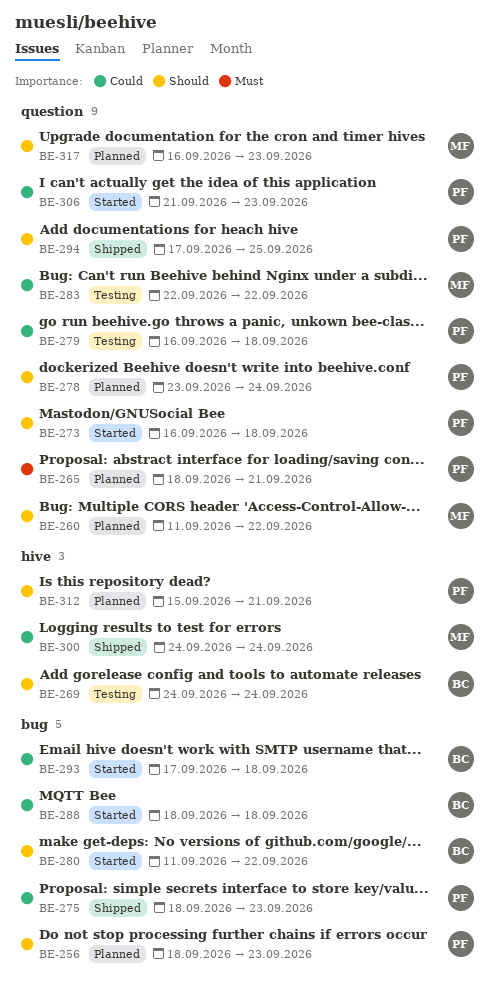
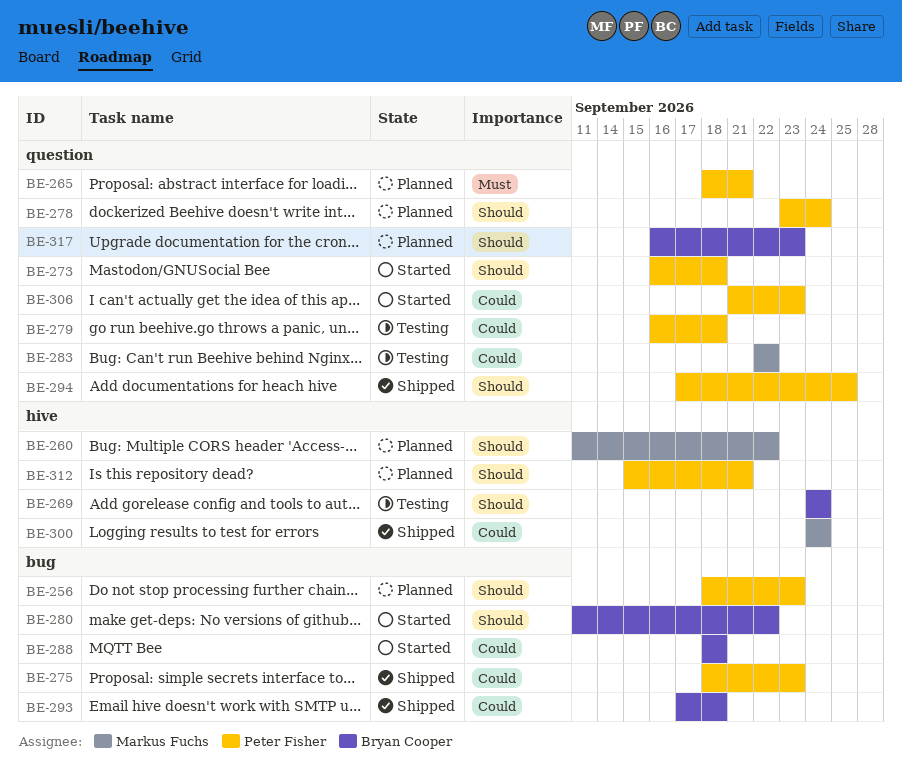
BE-260, label: question -> hive
BE-293, status: Started -> Shipped
BE-317, owner: Markus Fuchs -> Bryan Cooper

